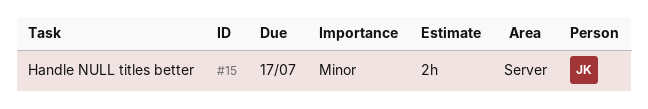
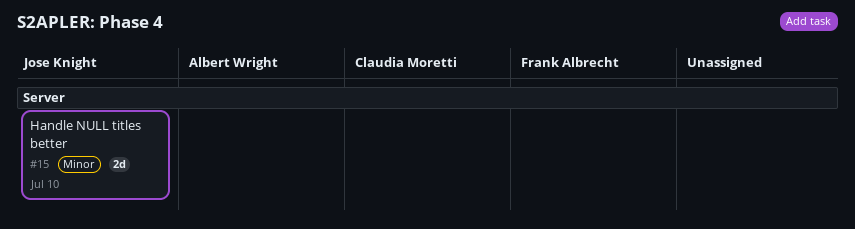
#15, estimate: 2h -> 2d
#15, due: Jul 17 -> Jul 10

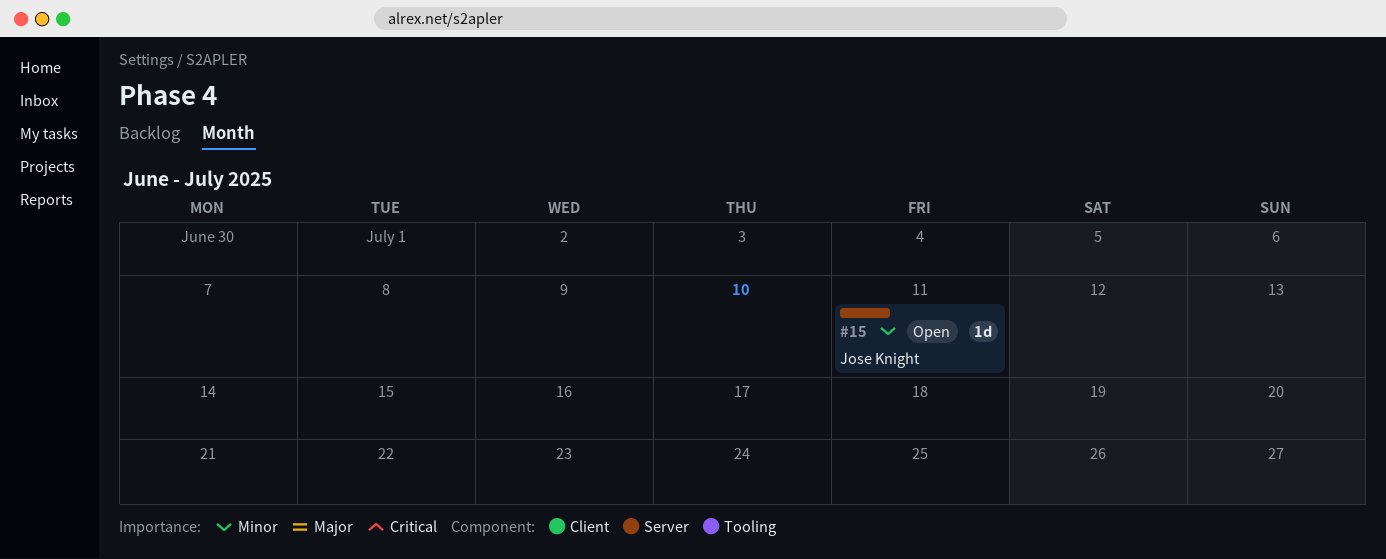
#15, estimate: 2d -> 1d
#15, due: Jul 10 -> Jul 11

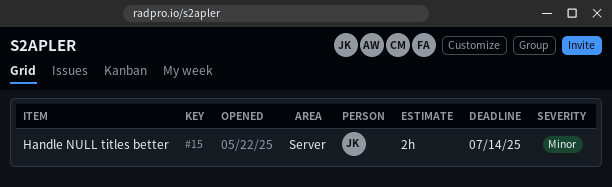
#15, estimate: 1d -> 2h
#15, due: Jul 11 -> Jul 14

